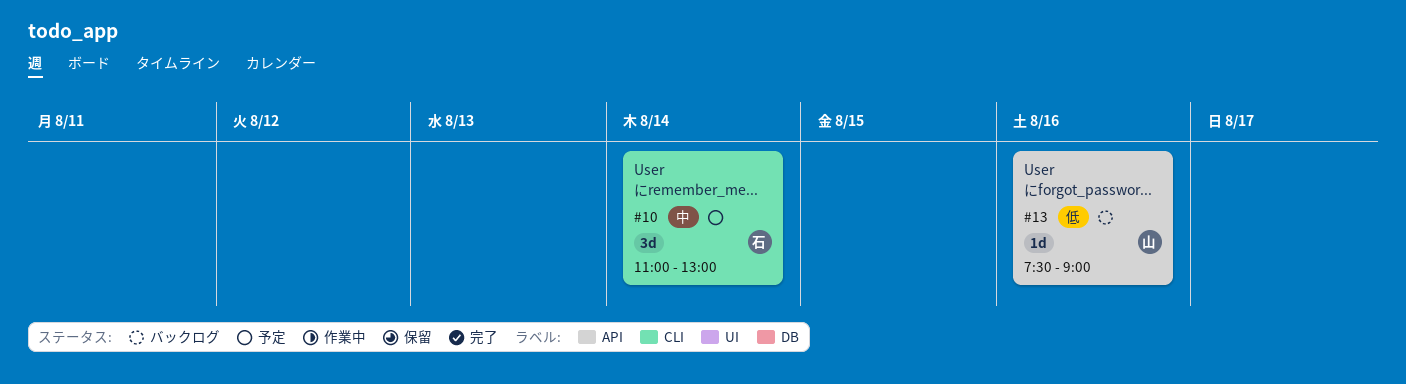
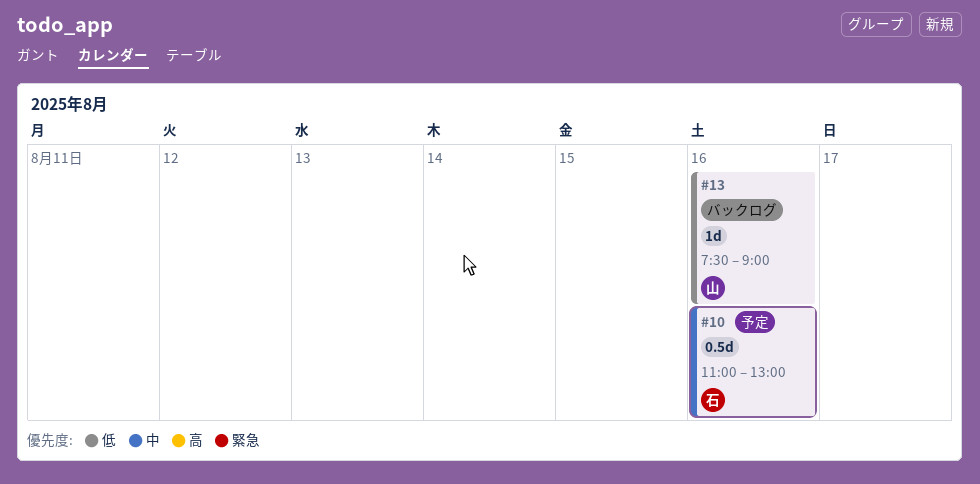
#10, estimate: 3d -> 0.5d
#10, day: Aug 14 -> Aug 16

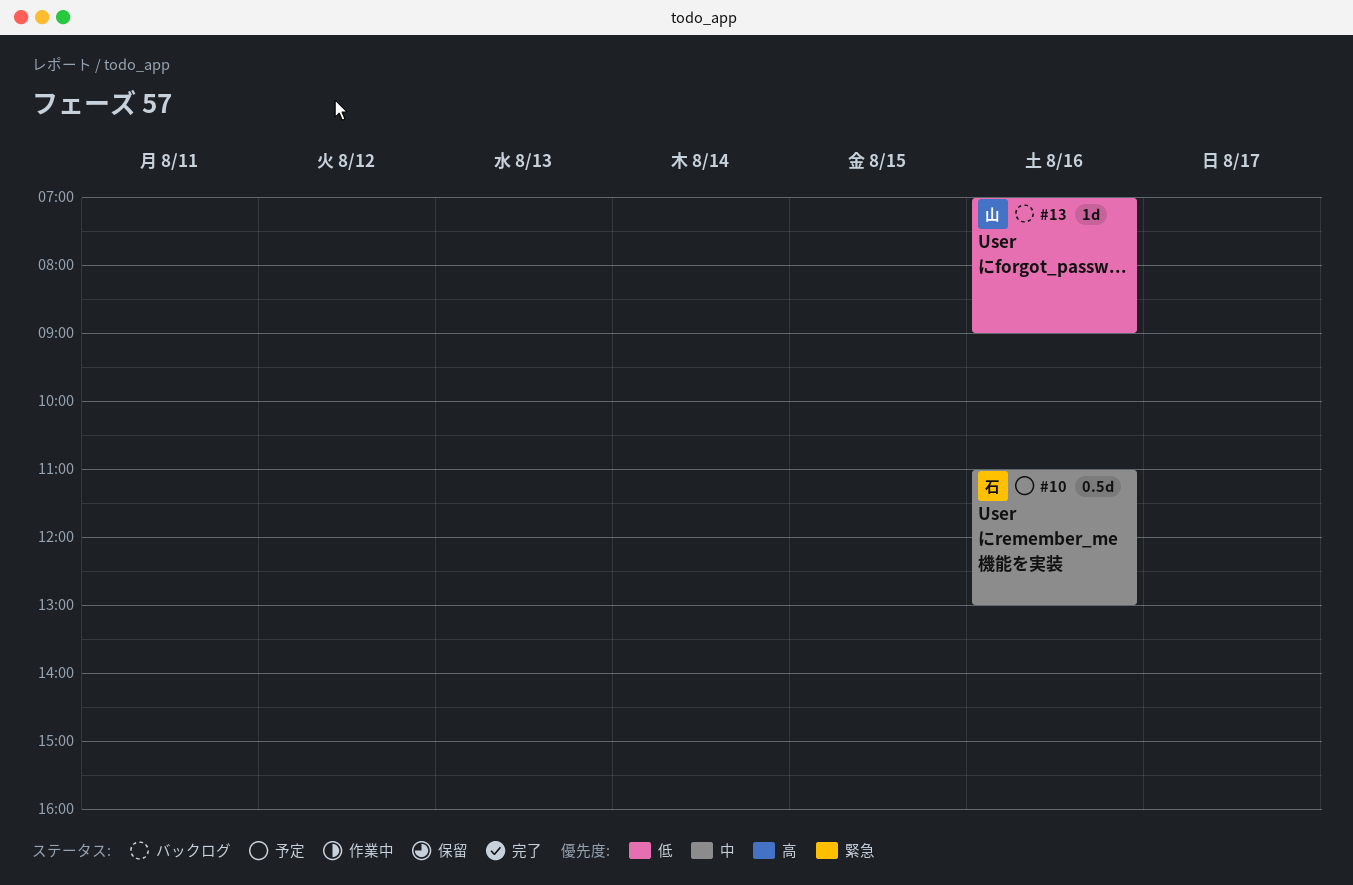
#13, begins: 07:30 -> 07:00

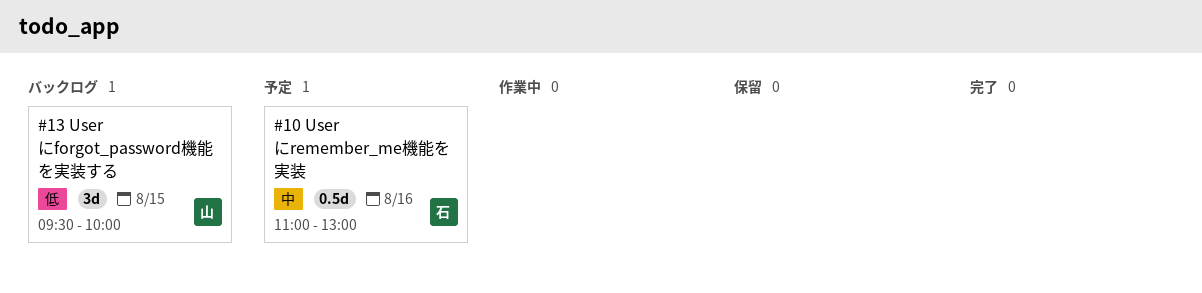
#13, estimate: 1d -> 3d
#13, day: Aug 16 -> Aug 15
#13, begins: 07:00 -> 09:30
#13, ends: 09:00 -> 10:00

